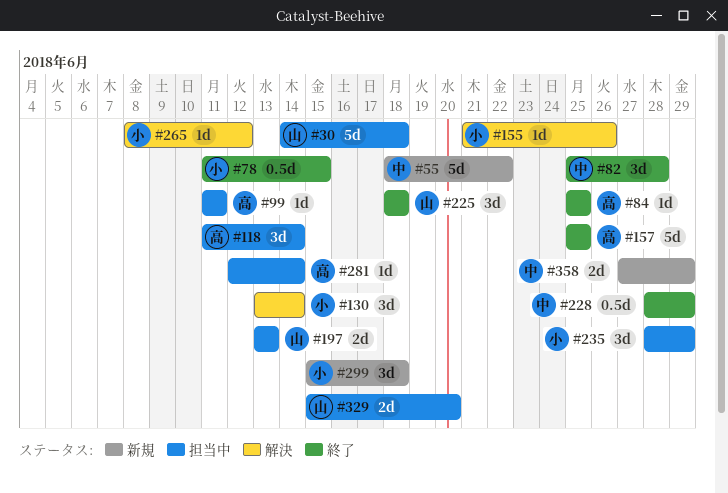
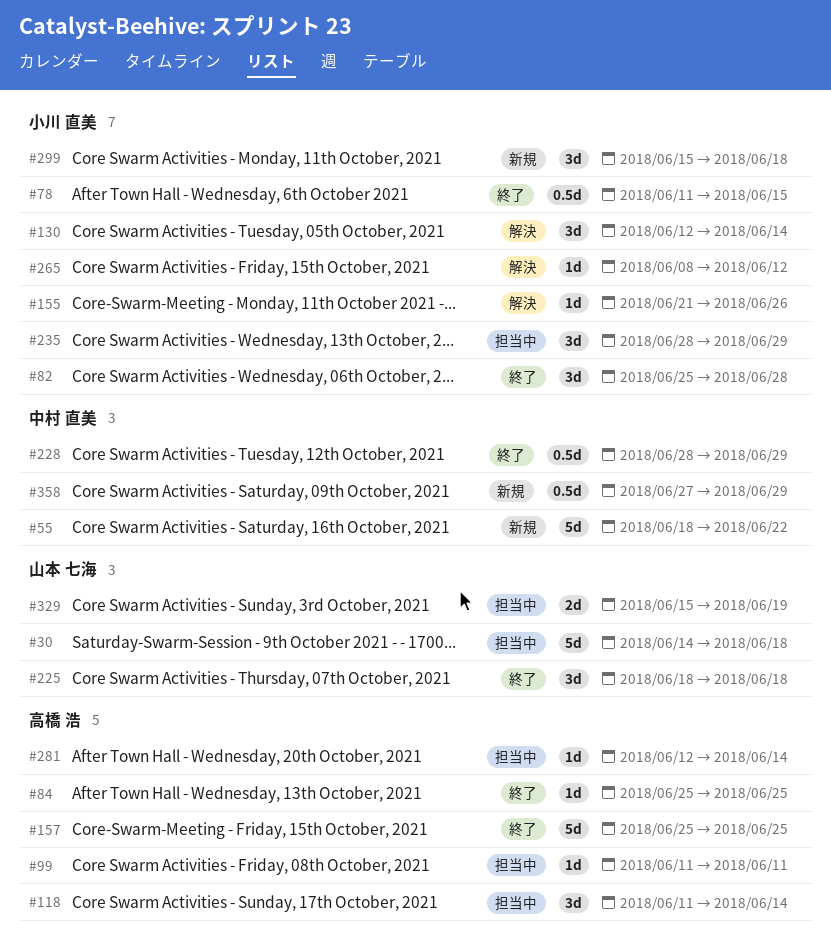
#82, owner: 中村 直美 -> 小川 直美
#130, start: Jun 13 -> Jun 12
#197: present -> none
#329, due: Jun 20 -> Jun 19
#358, estimate: 2d -> 0.5d

